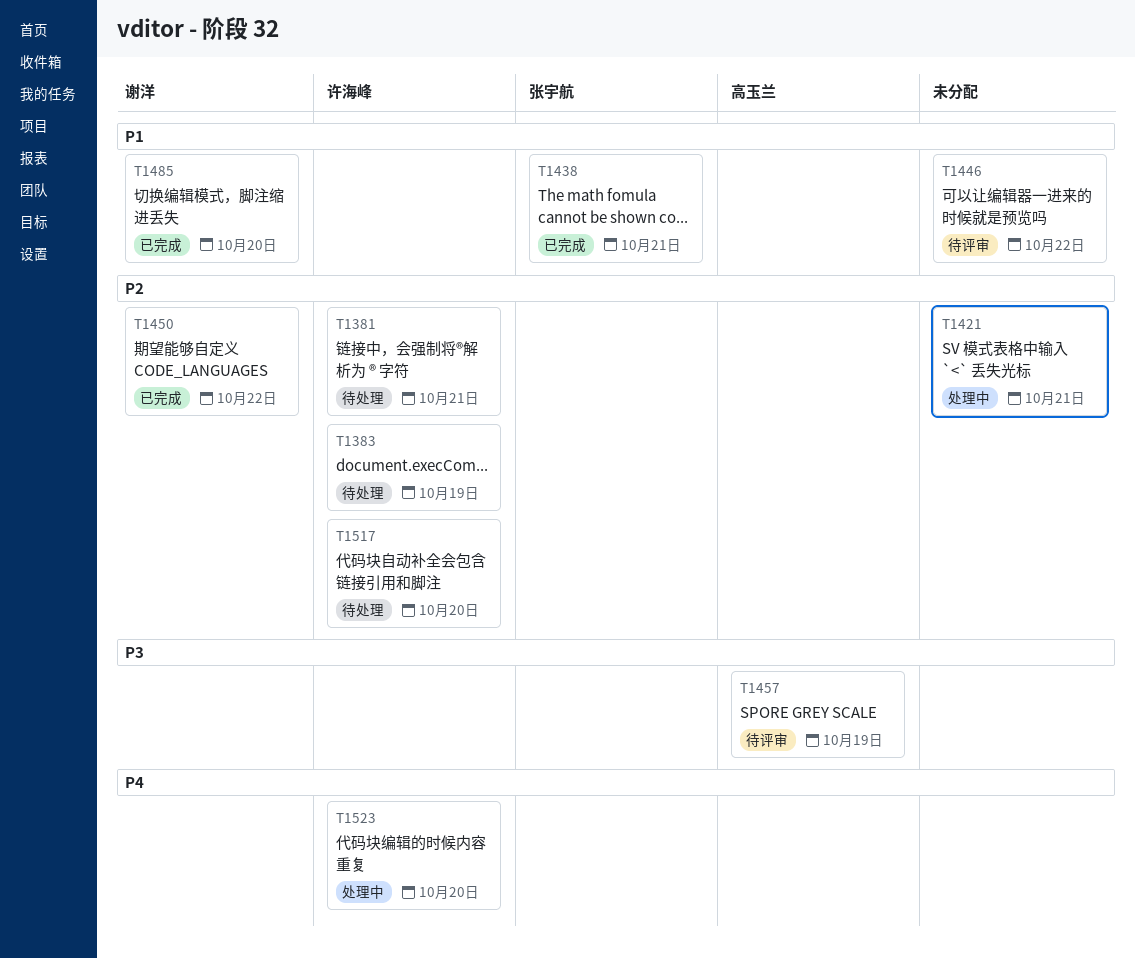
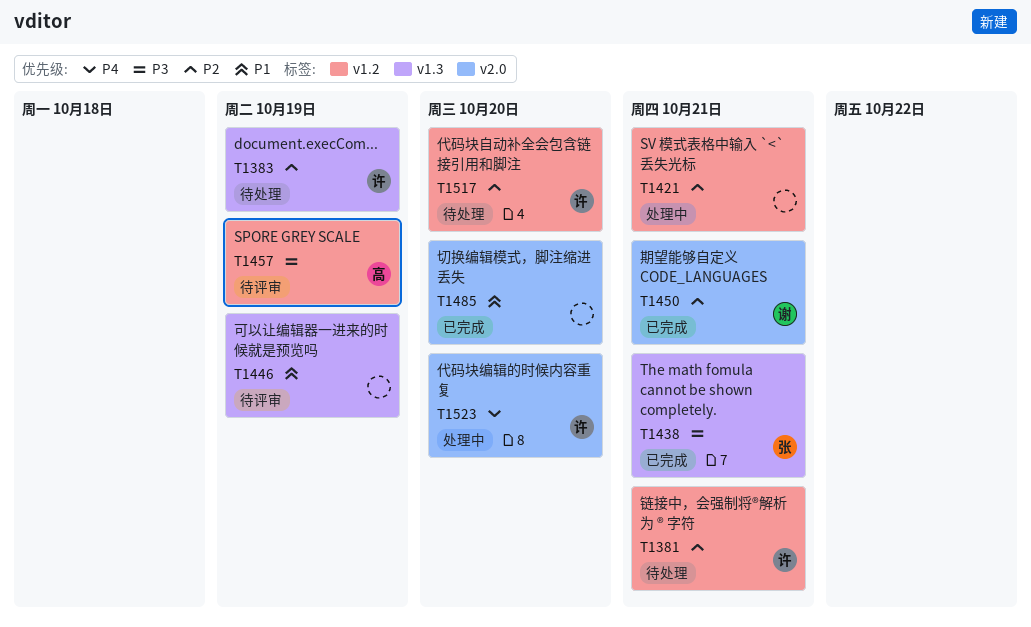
T1438, priority: P1 -> P3
T1446, due: Oct 22 -> Oct 19
T1450, due: Oct 22 -> Oct 21
T1485, owner: 谢洋 -> none

